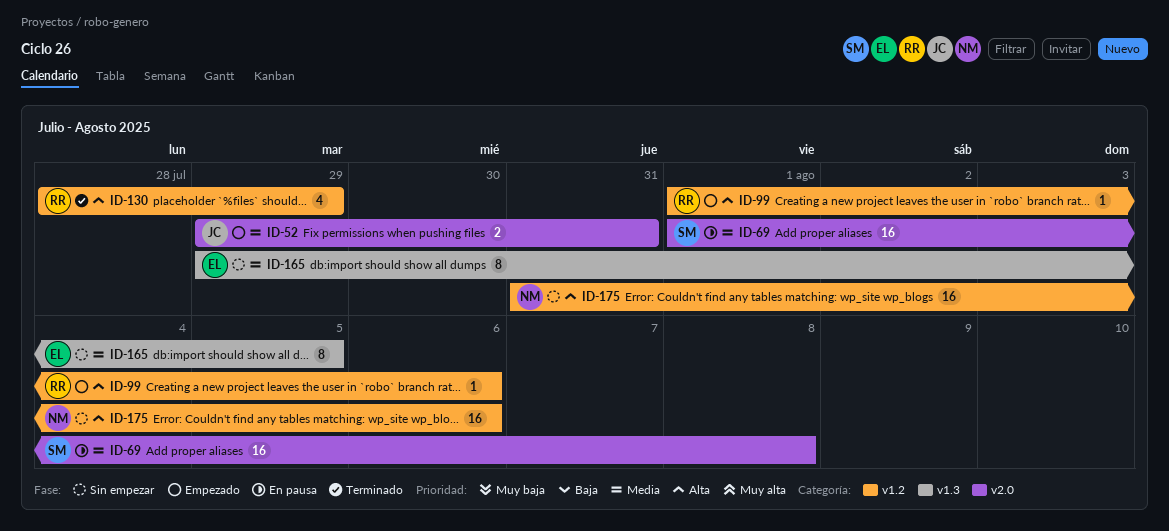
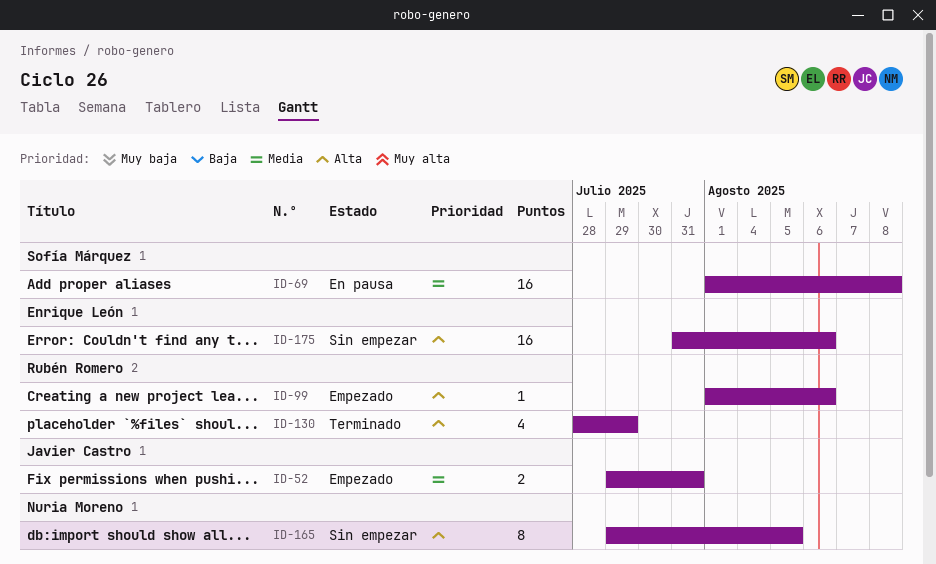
ID-165, owner: Enrique León -> Nuria Moreno
ID-165, priority: Media -> Alta
ID-175, owner: Nuria Moreno -> Enrique León

